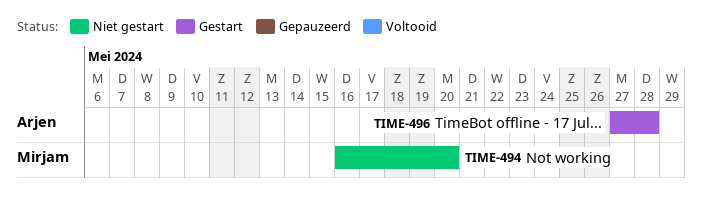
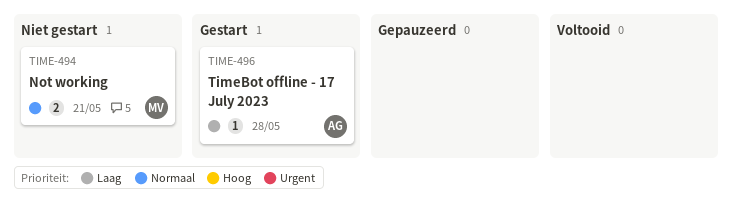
TIME-494, due: May 20 -> May 21

